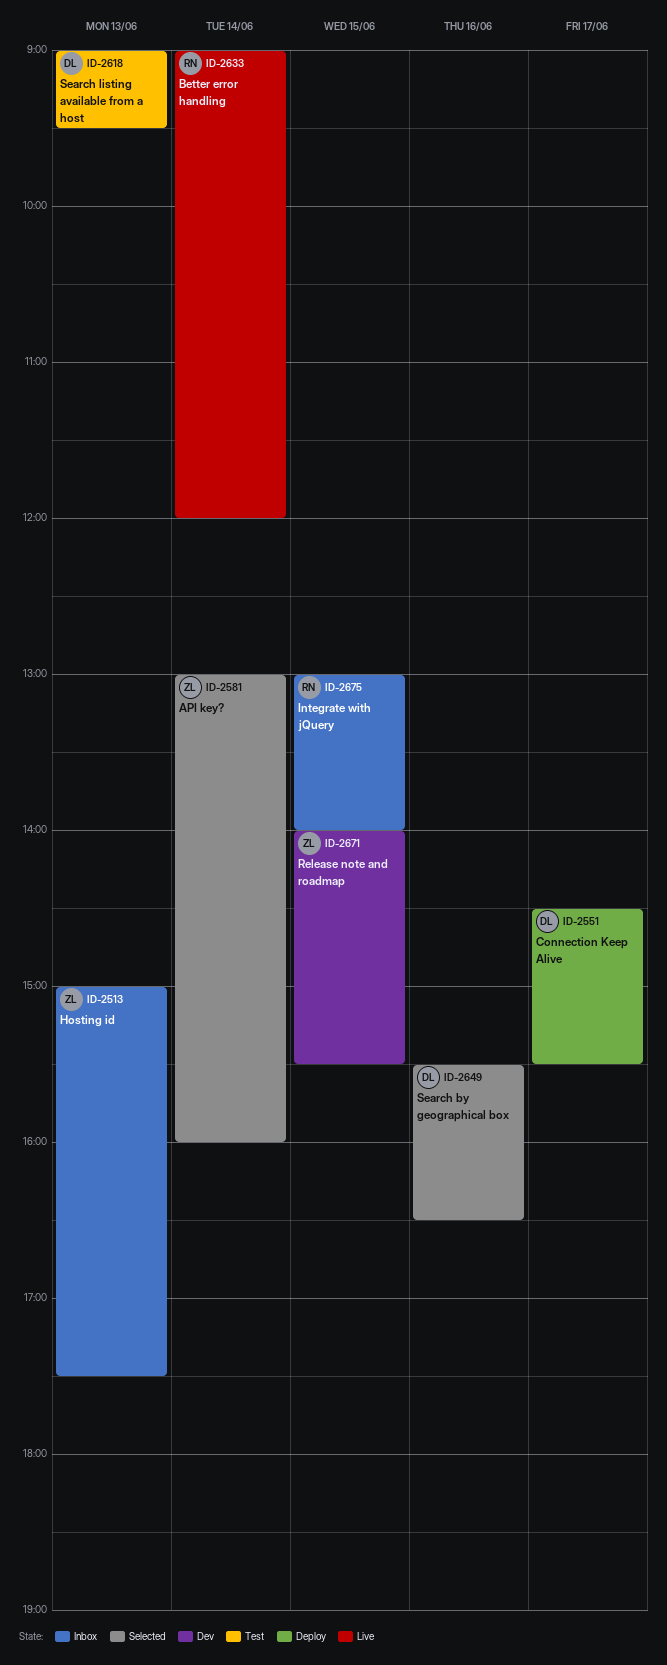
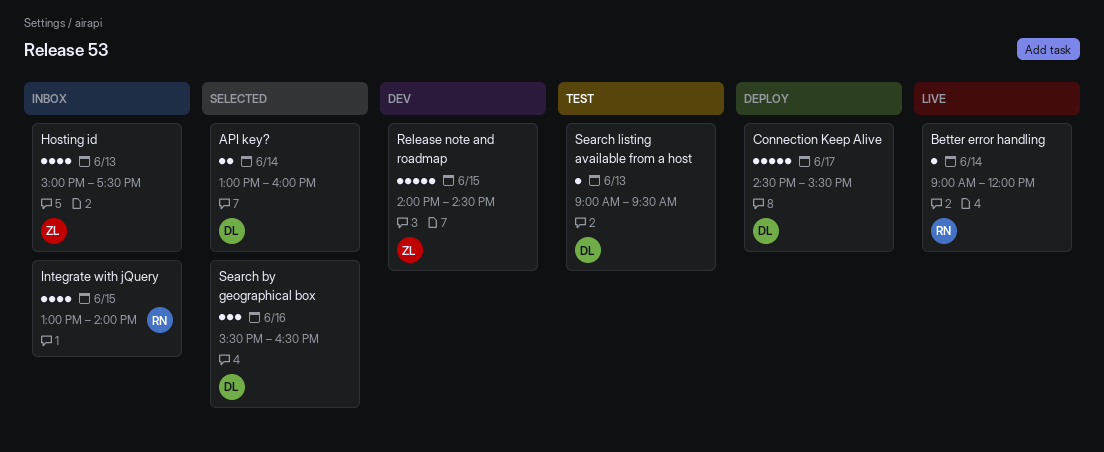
API key?, owner: ZL -> DL
Release note and roadmap, ends: 15:30 -> 14:30

